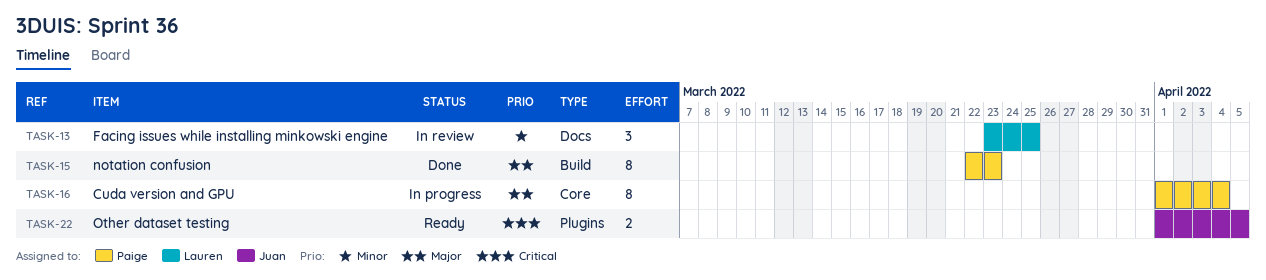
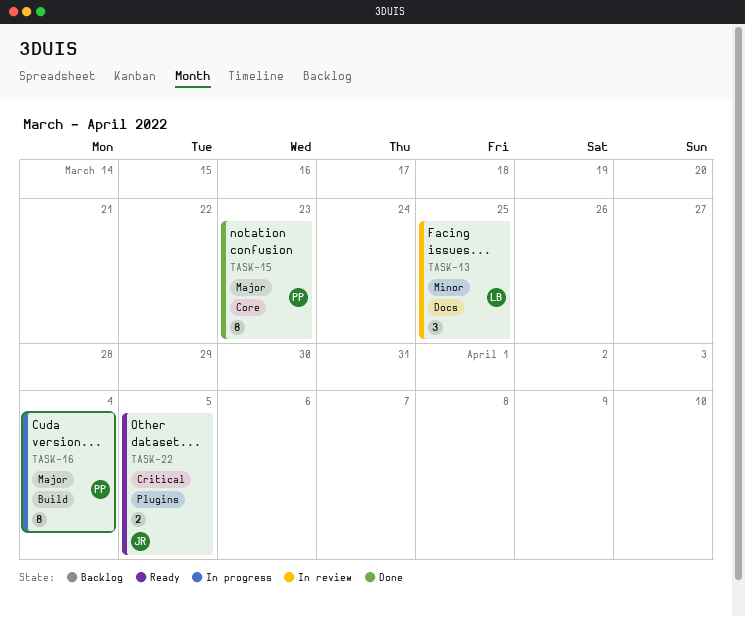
TASK-15, label: Build -> Core
TASK-16, label: Core -> Build

